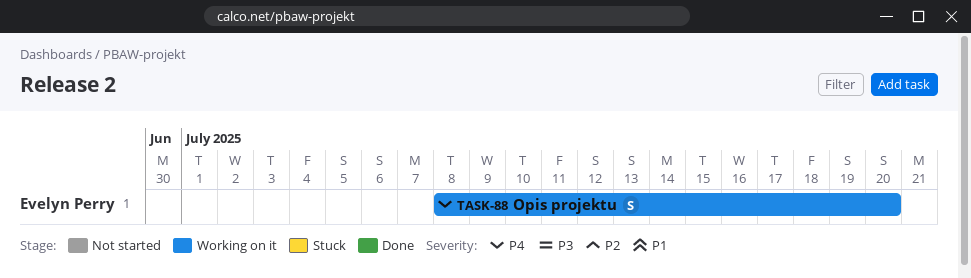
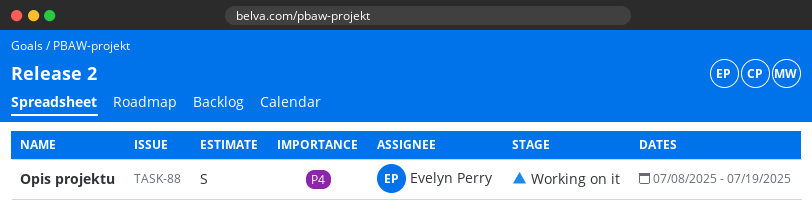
TASK-88, due: Jul 20 -> Jul 19

